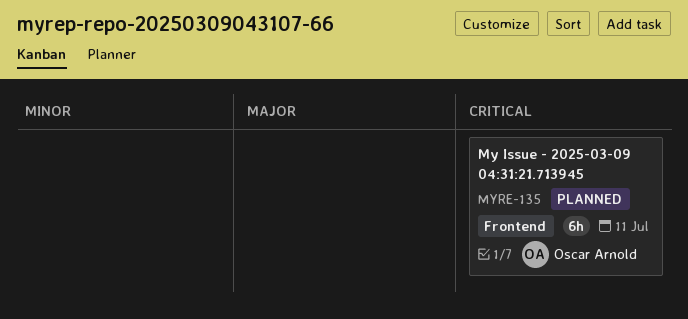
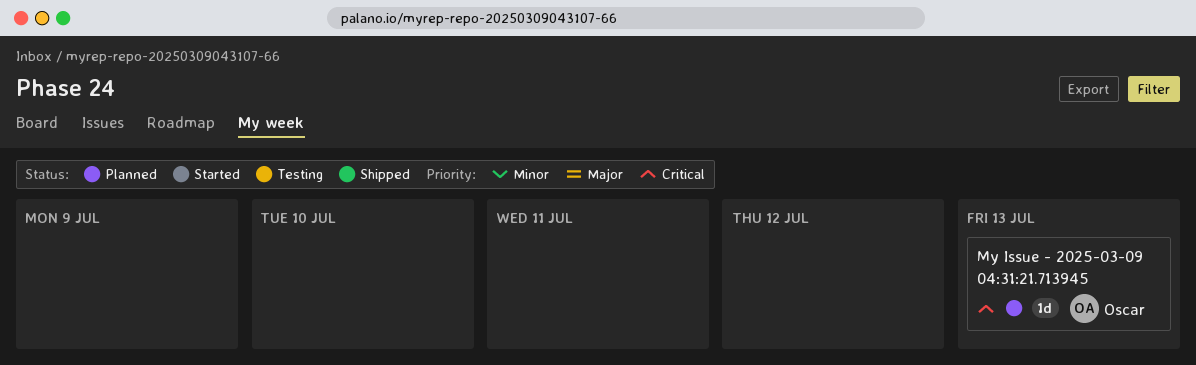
My Issue - 2025-03-09 04:31:21.713945, estimate: 6h -> 1d
My Issue - 2025-03-09 04:31:21.713945, due: Jul 11 -> Jul 13

